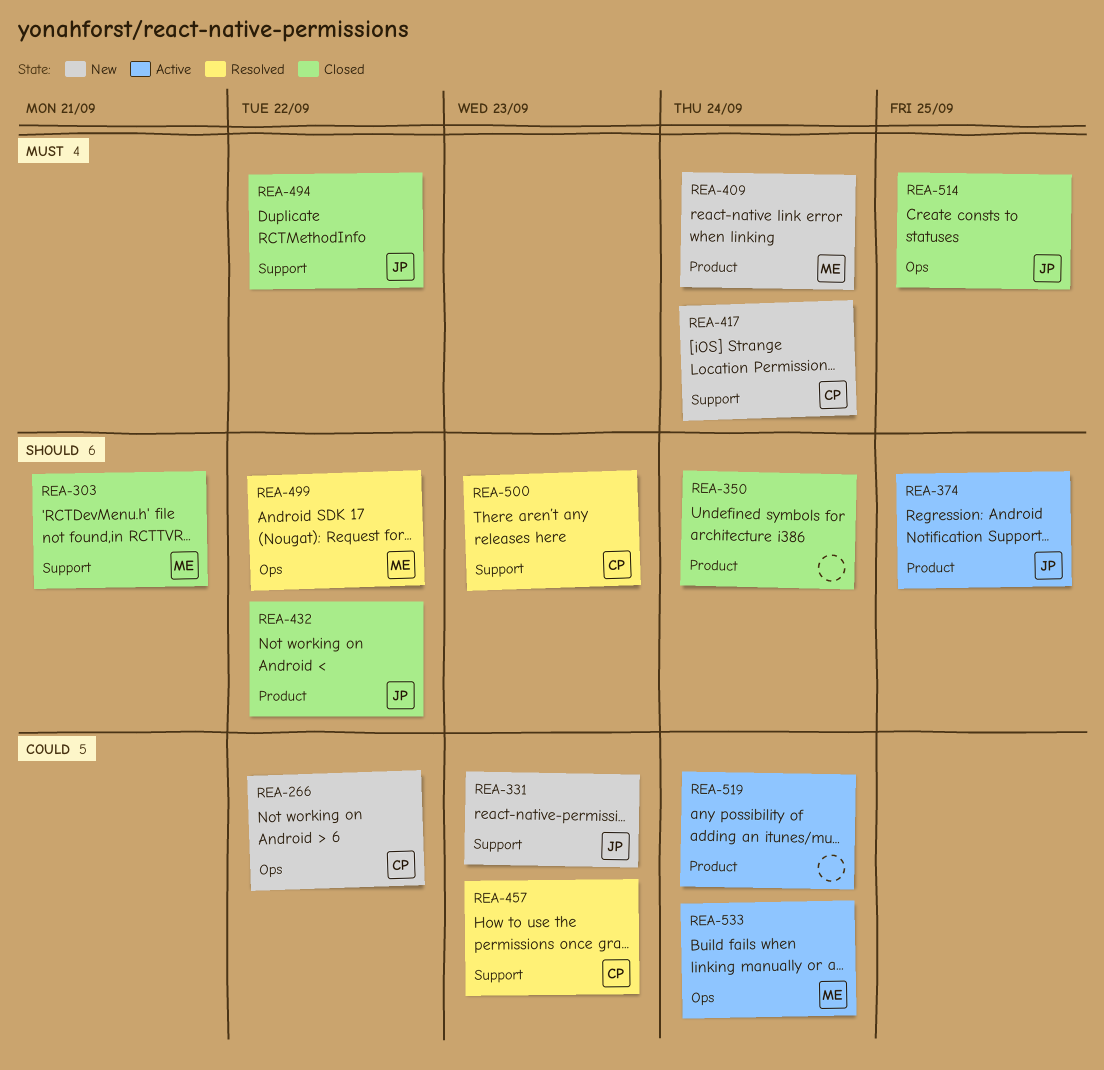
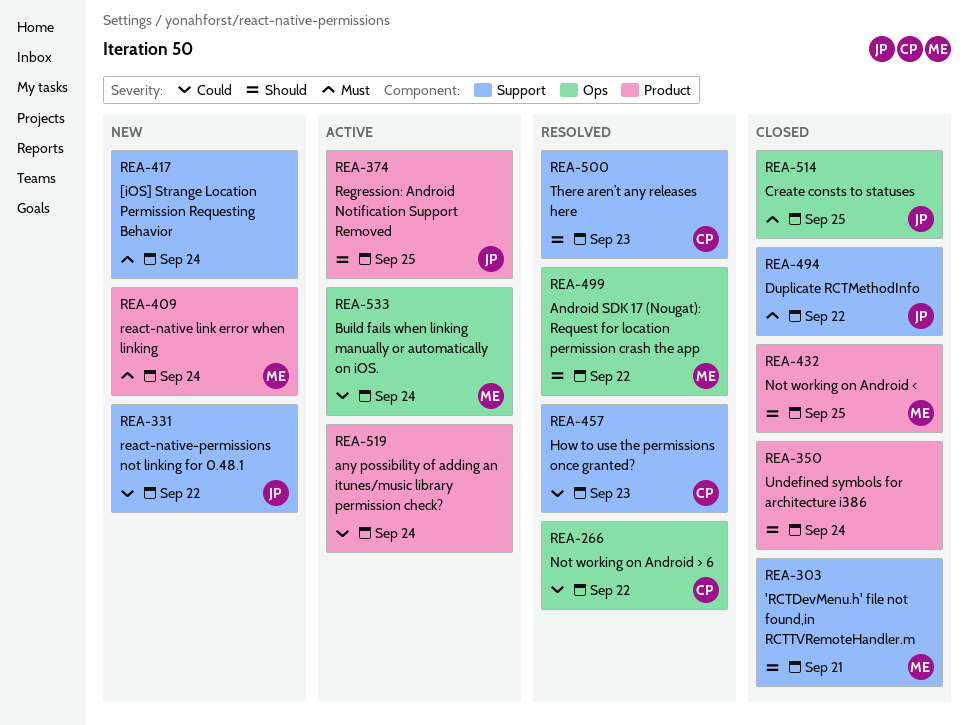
REA-266, status: New -> Resolved
REA-331, due: Sep 23 -> Sep 22
REA-417, owner: CP -> none
REA-432, owner: JP -> ME
REA-432, due: Sep 22 -> Sep 25

